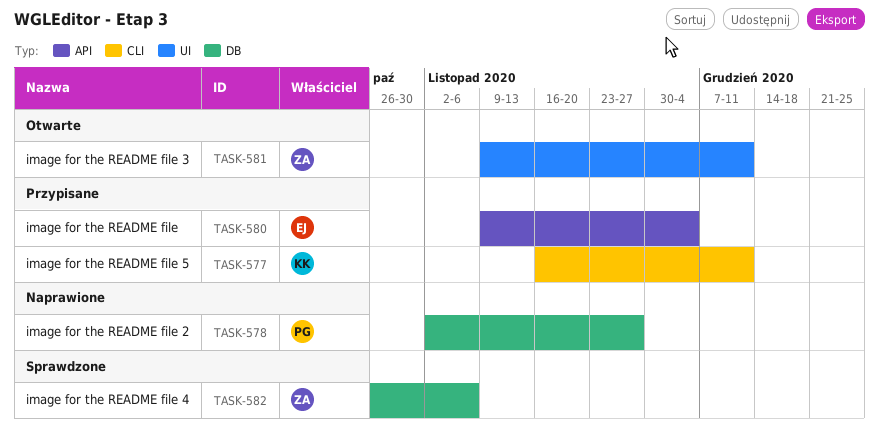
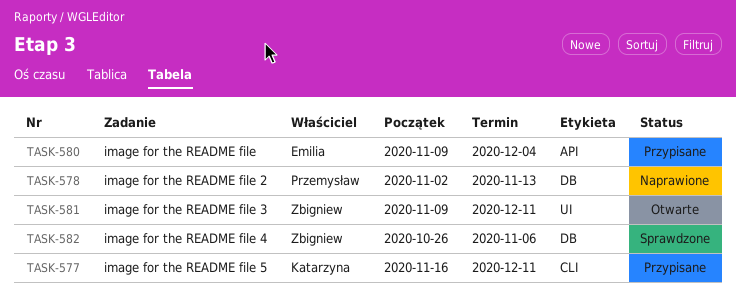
TASK-578, due: Nov 27 -> Nov 13

